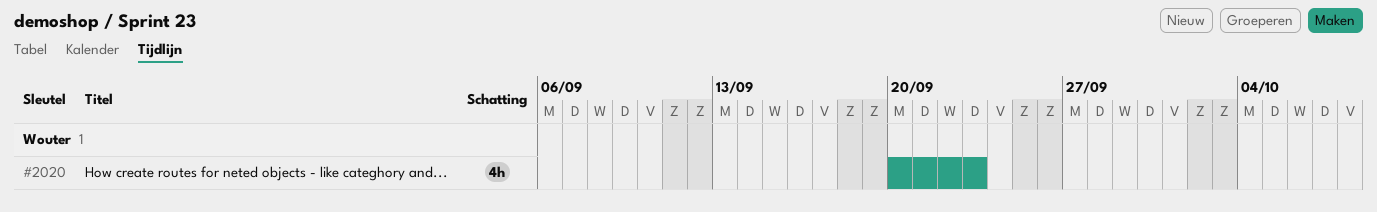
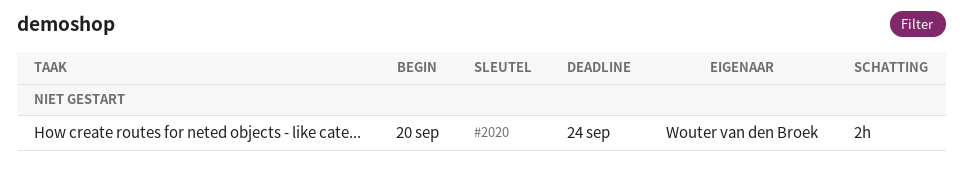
#2020, estimate: 4h -> 2h
#2020, due: Sep 23 -> Sep 24

